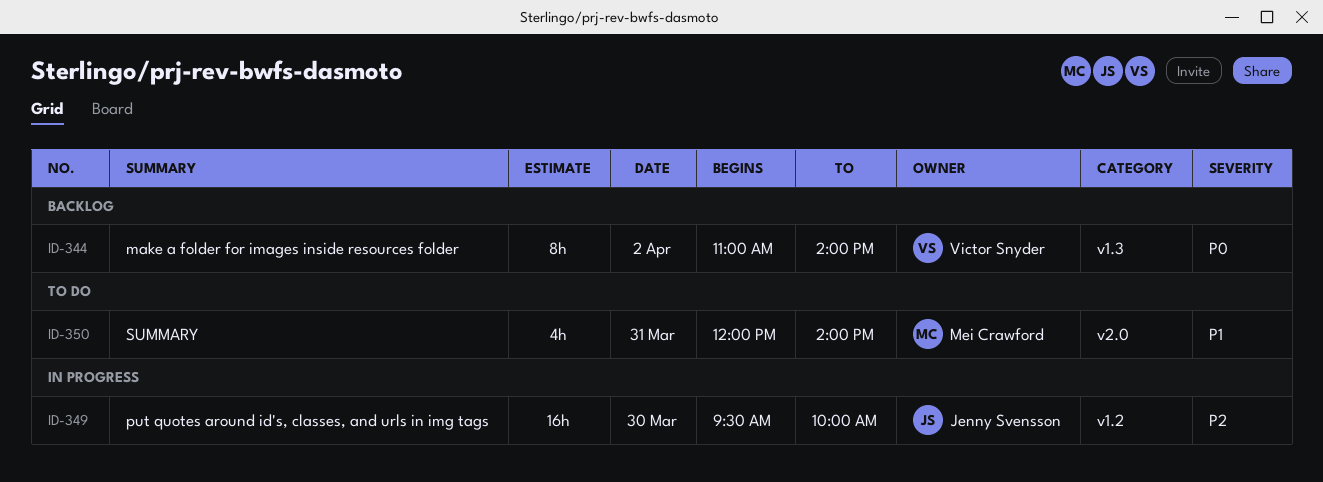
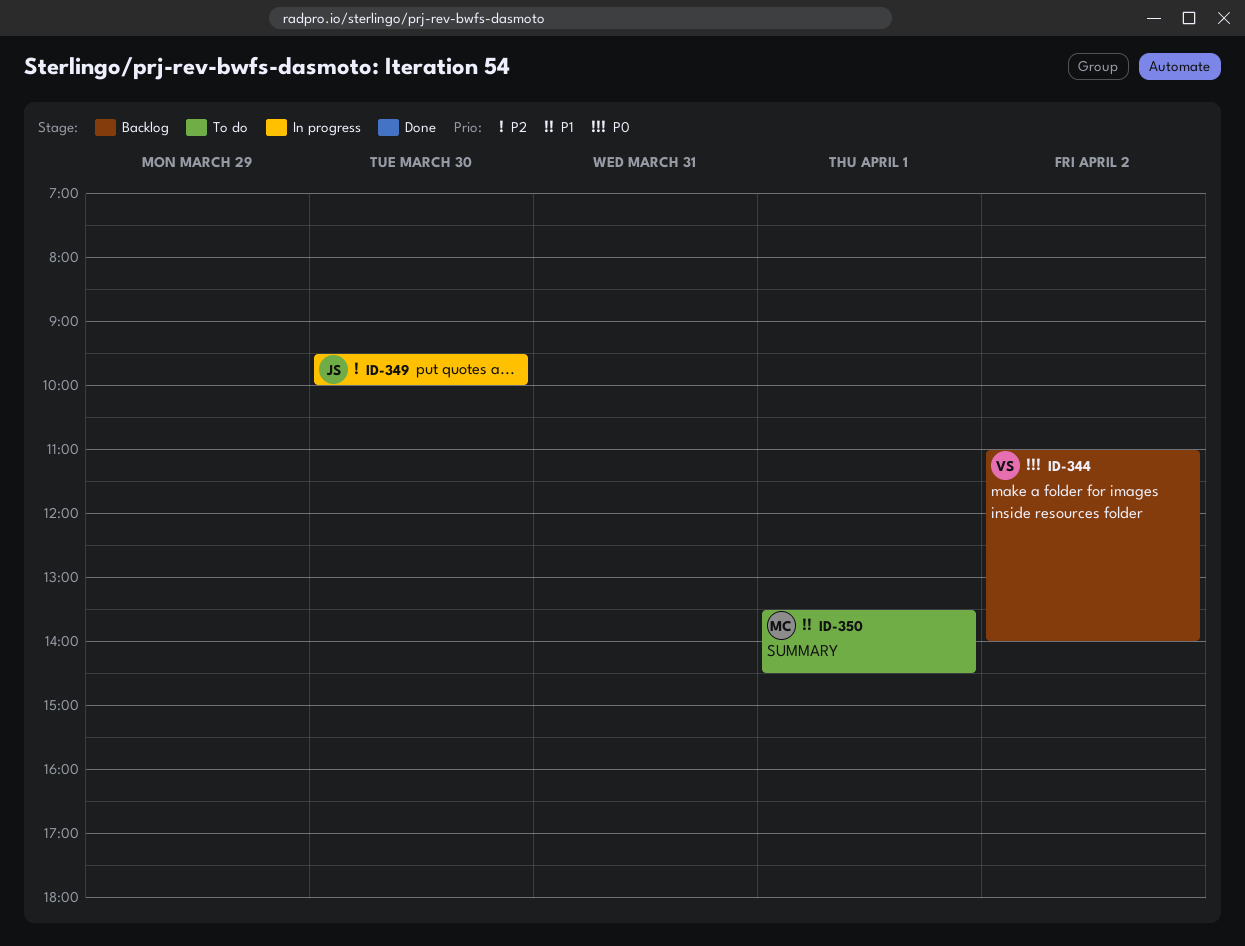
ID-350, day: Mar 31 -> Apr 1
ID-350, begins: 12:00 -> 13:30
ID-350, ends: 14:00 -> 14:30

